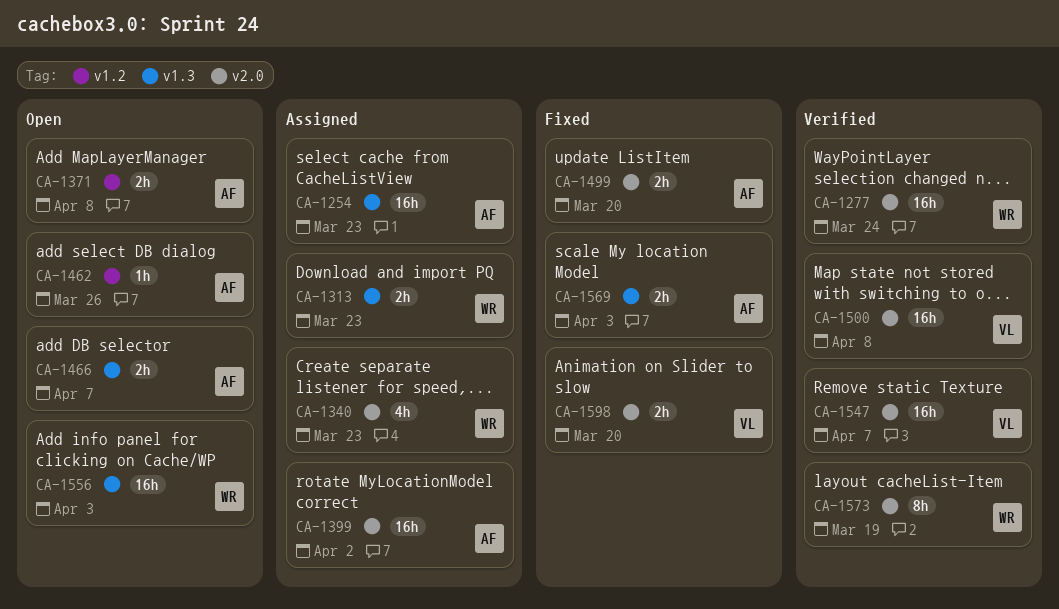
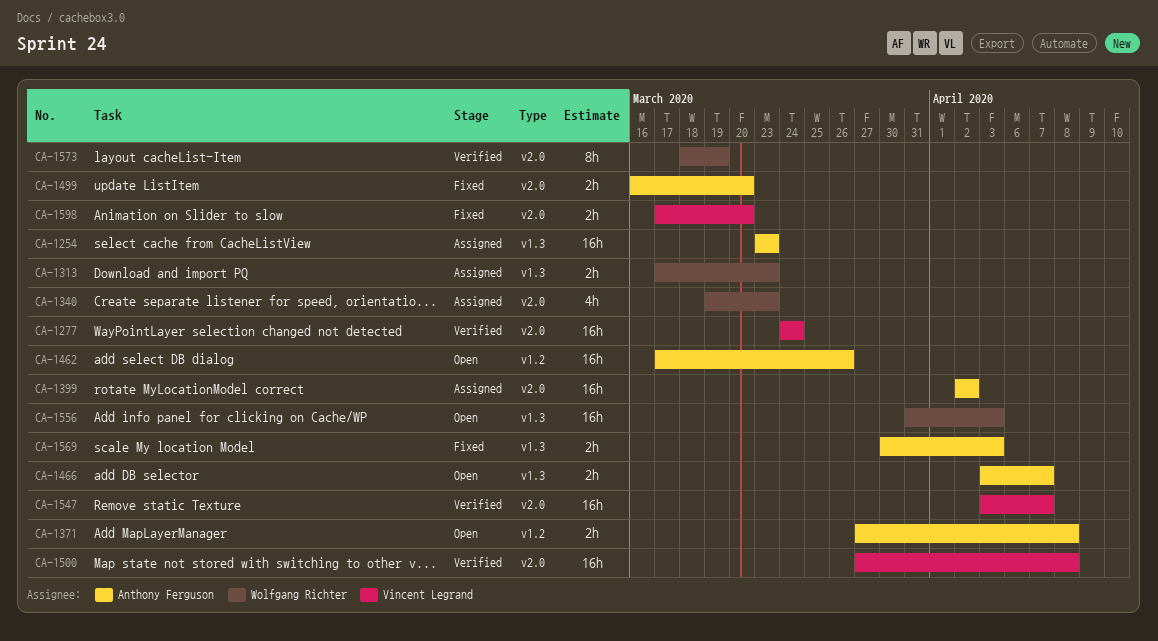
CA-1277, owner: Wolfgang Richter -> Vincent Legrand
CA-1462, estimate: 1h -> 16h

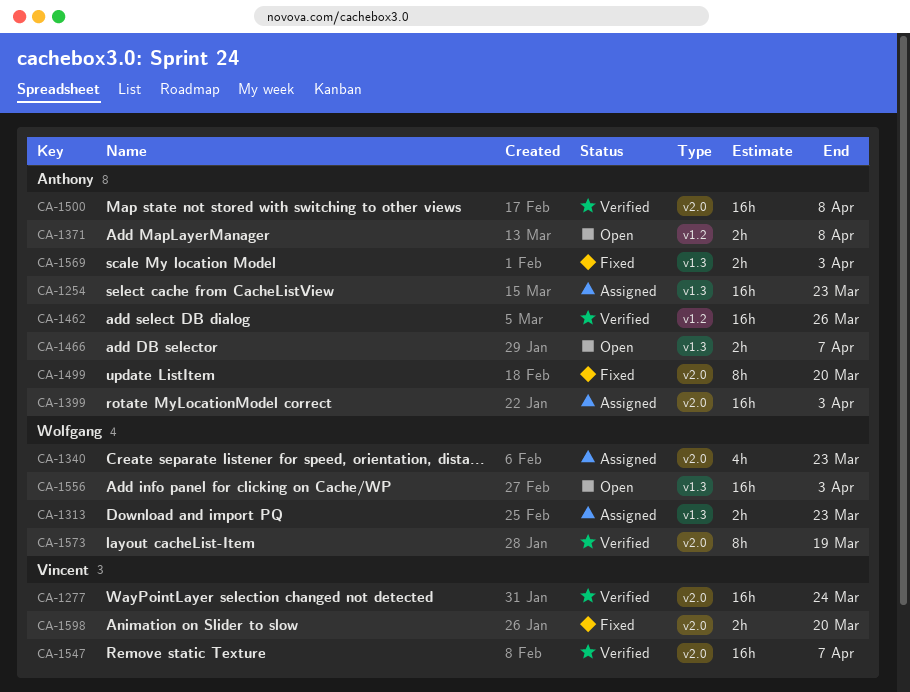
CA-1399, due: Apr 2 -> Apr 3
CA-1462, status: Open -> Verified
CA-1499, estimate: 2h -> 8h
CA-1500, owner: Vincent Legrand -> Anthony Ferguson

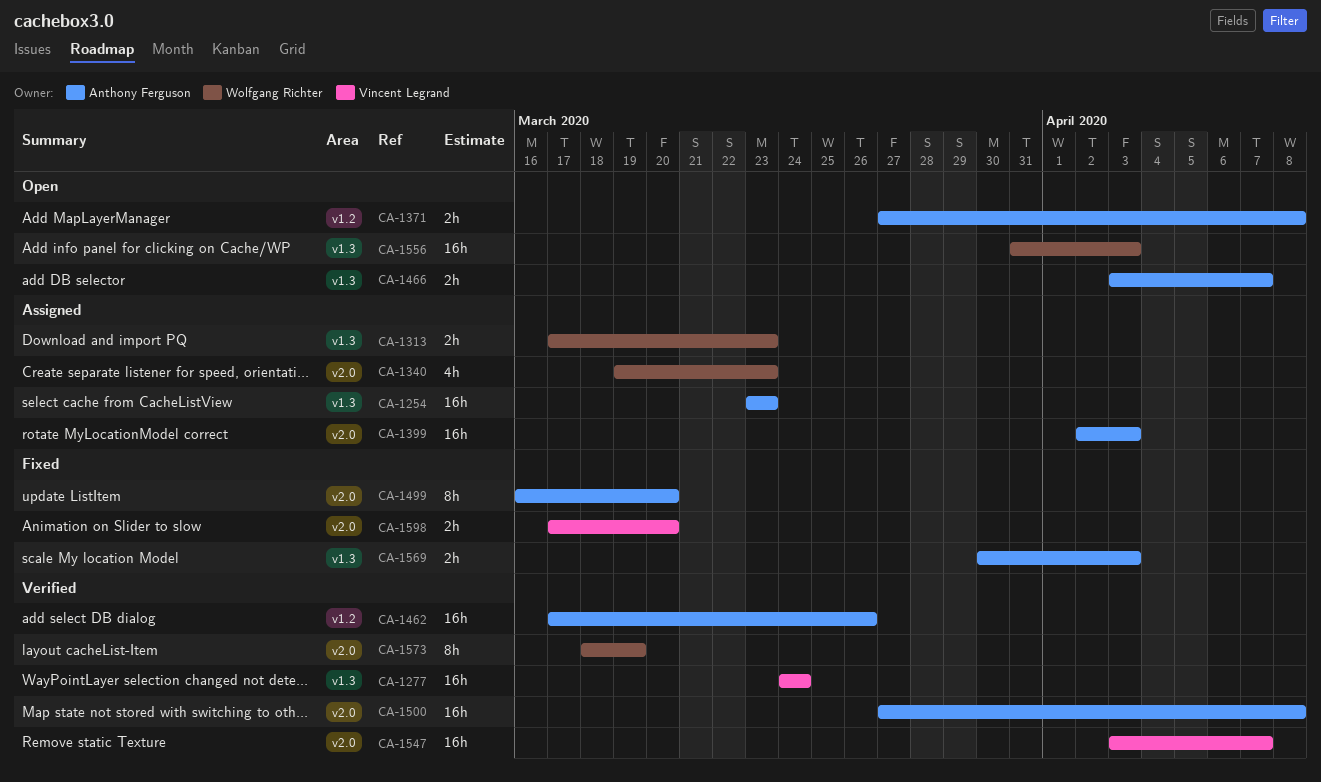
CA-1277, label: v2.0 -> v1.3

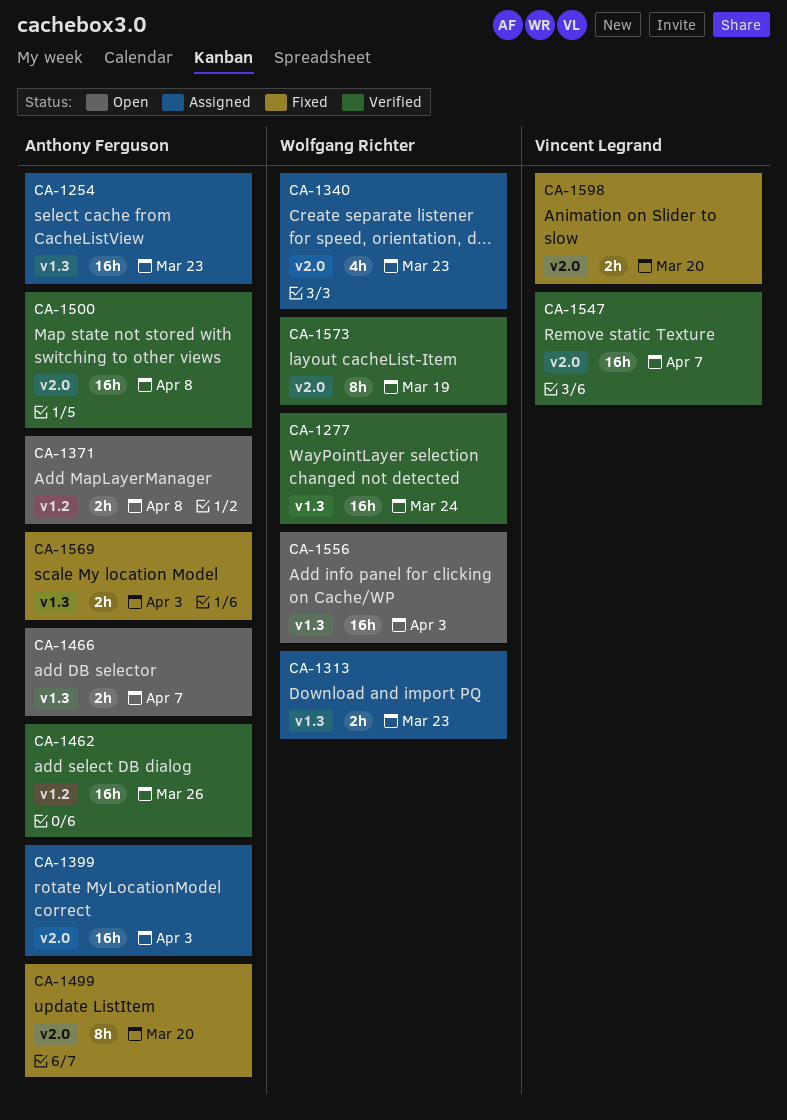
CA-1277, owner: Vincent Legrand -> Wolfgang Richter

